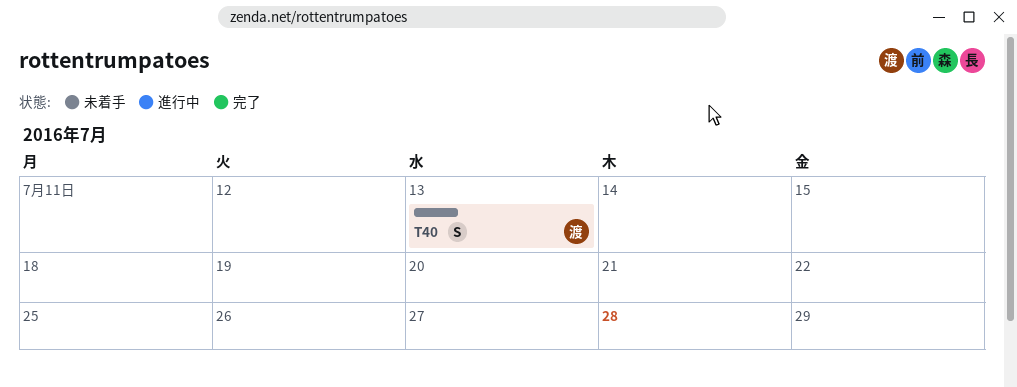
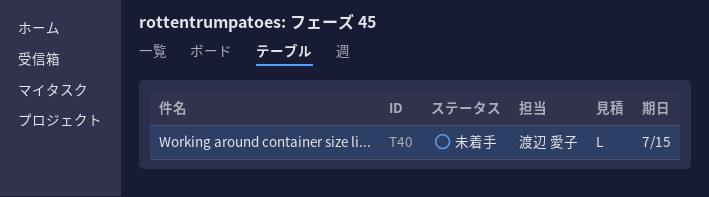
T40, estimate: S -> L
T40, due: Jul 13 -> Jul 15

